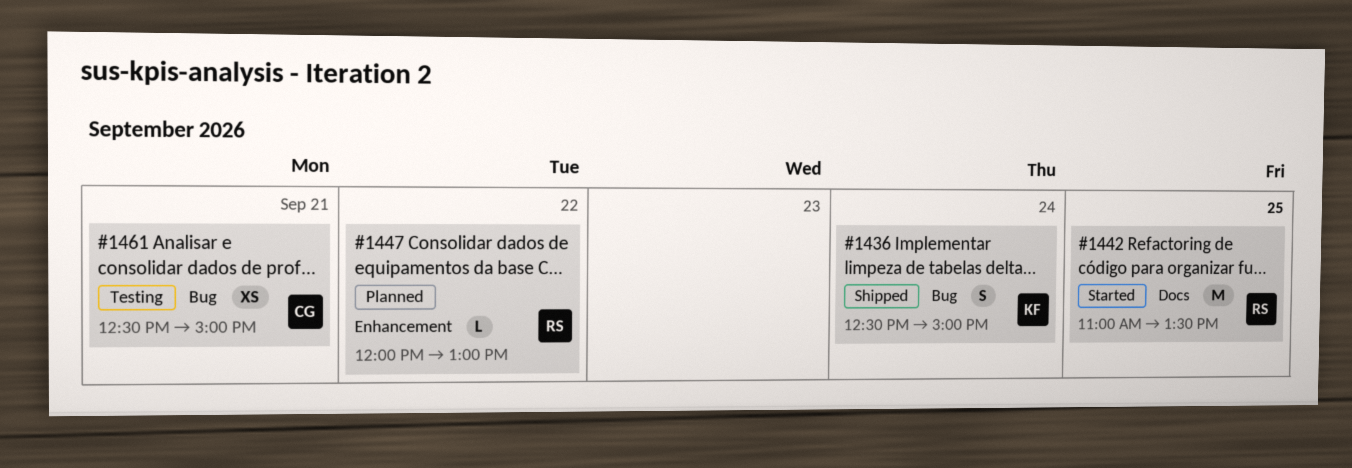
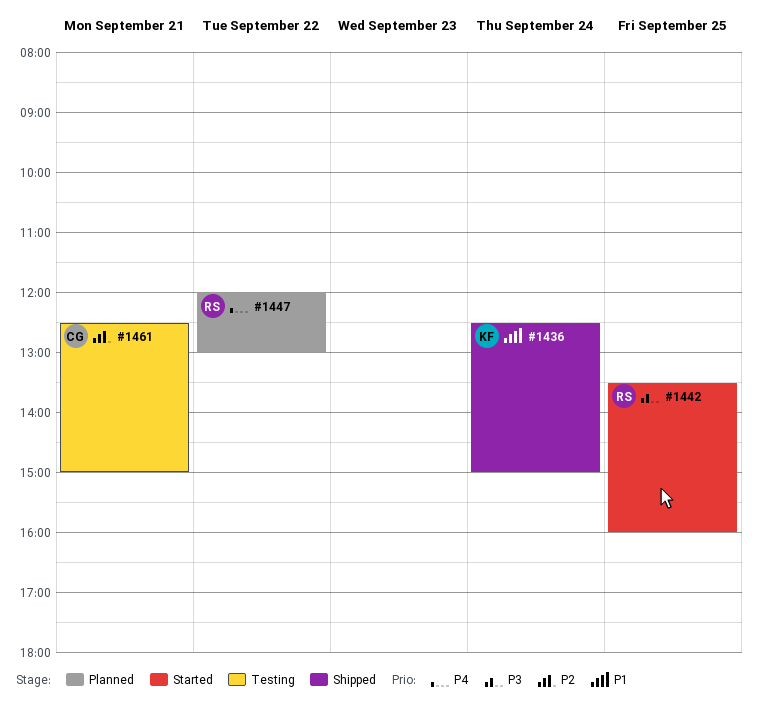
#1442, begins: 11:00 -> 13:30
#1442, ends: 13:30 -> 16:00

